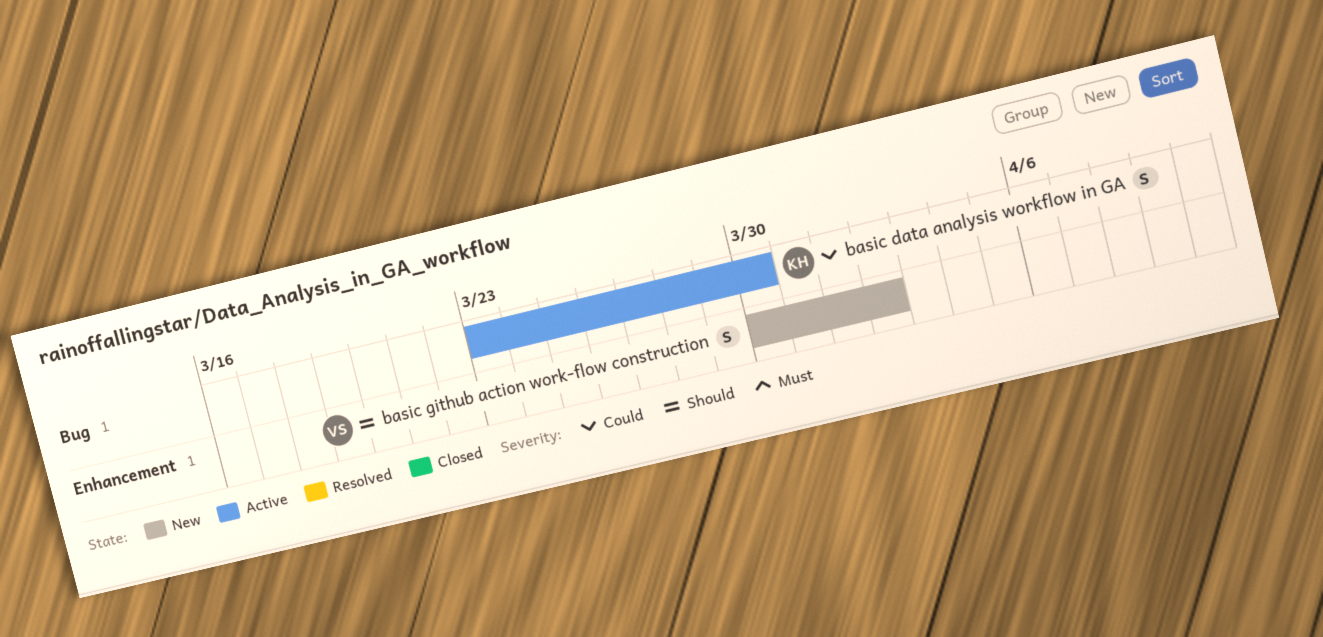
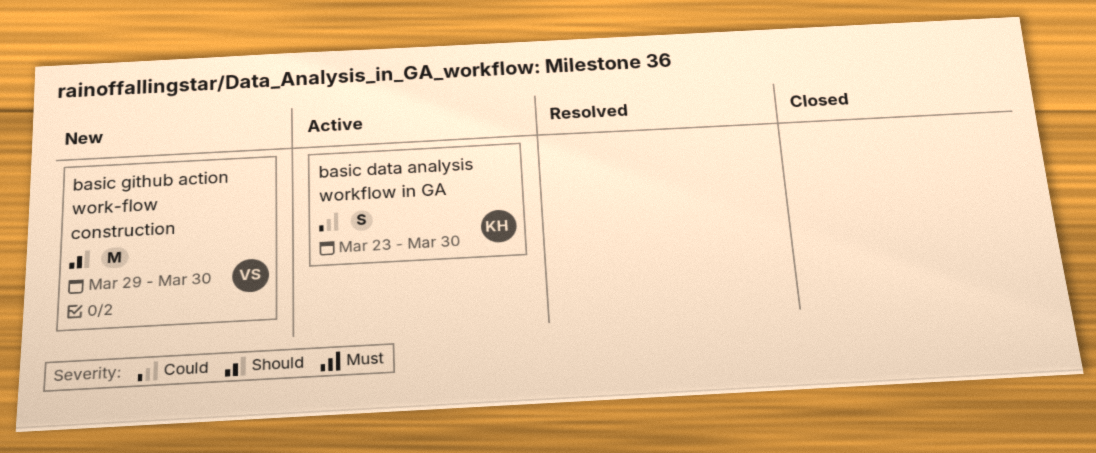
basic github action work-flow construction, estimate: S -> M
basic github action work-flow construction, start: Mar 30 -> Mar 29
basic github action work-flow construction, due: Apr 2 -> Mar 30

